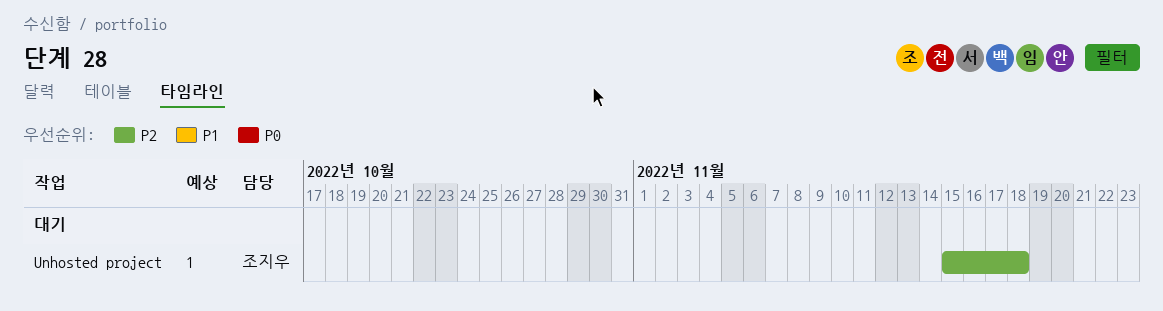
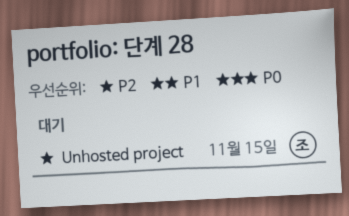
Unhosted project, due: Nov 18 -> Nov 15

